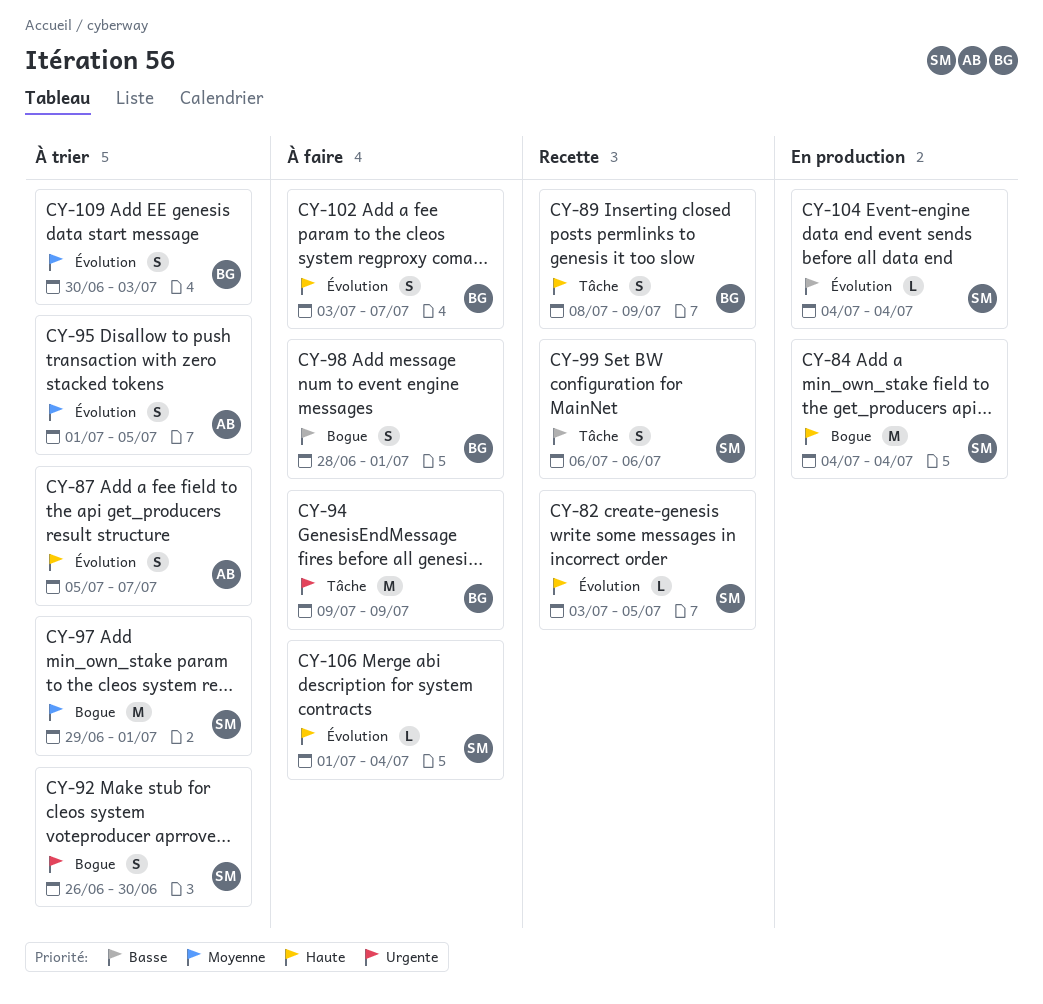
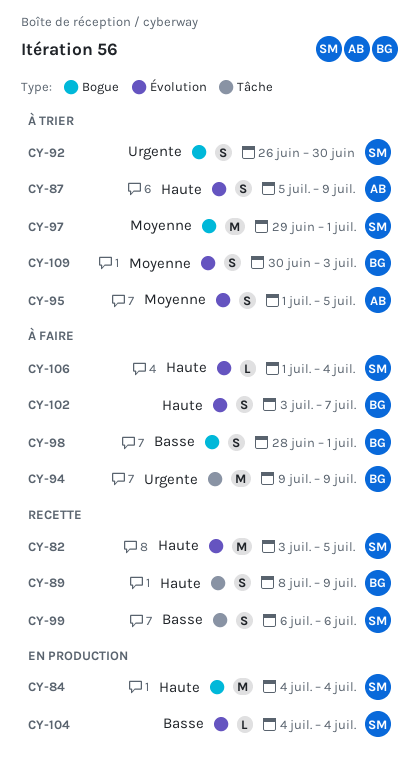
CY-82, estimate: L -> M
CY-87, due: Jul 7 -> Jul 9

